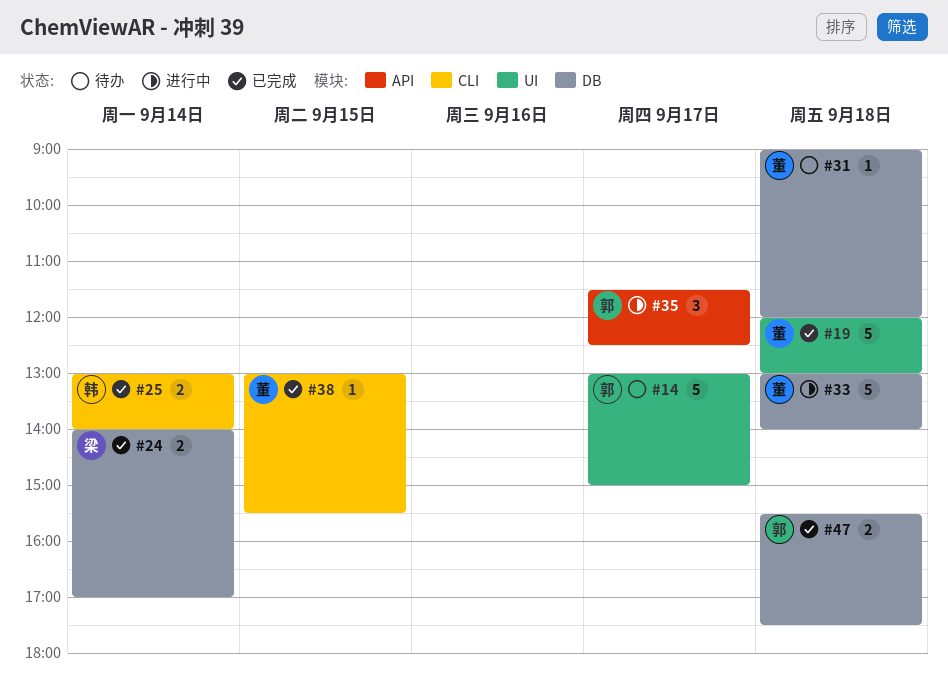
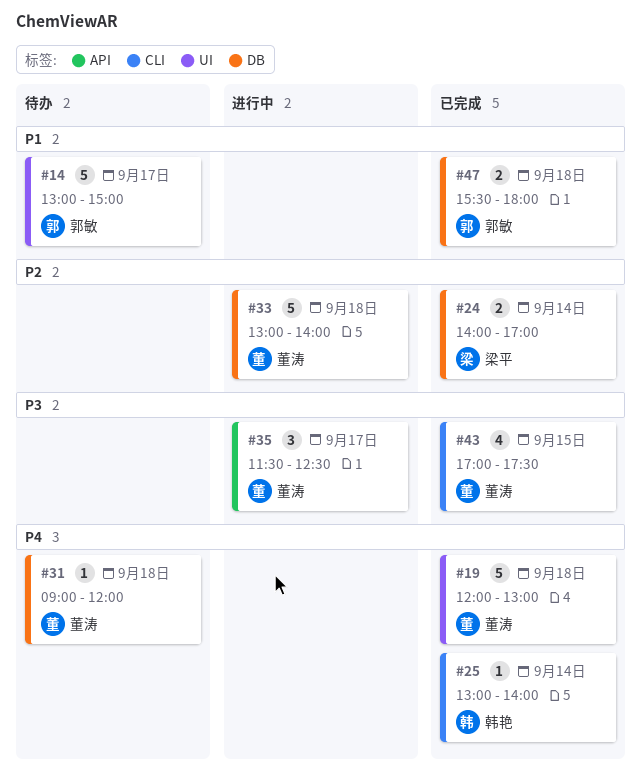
#25, estimate: 2 -> 1
#35, owner: 郭敏 -> 董涛
#38: present -> none
#43: none -> present
#47, ends: 17:30 -> 18:00

